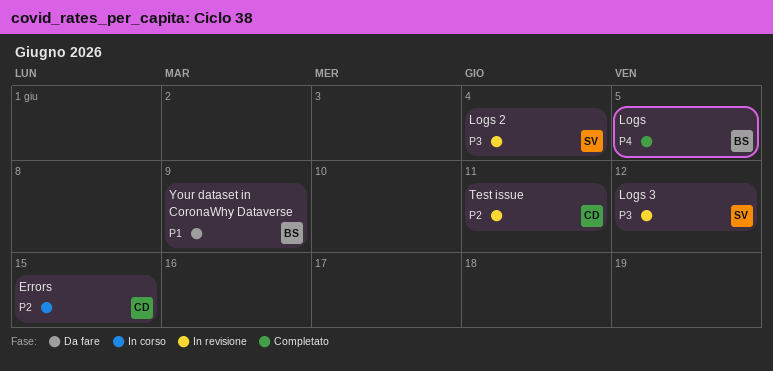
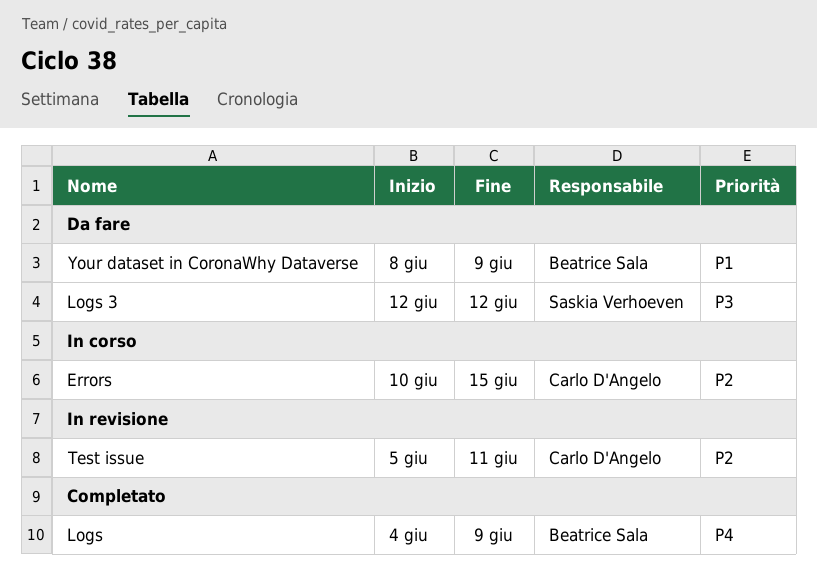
Logs, due: Jun 5 -> Jun 9
Logs 2: present -> none
Logs 3, status: In revisione -> Da fare

